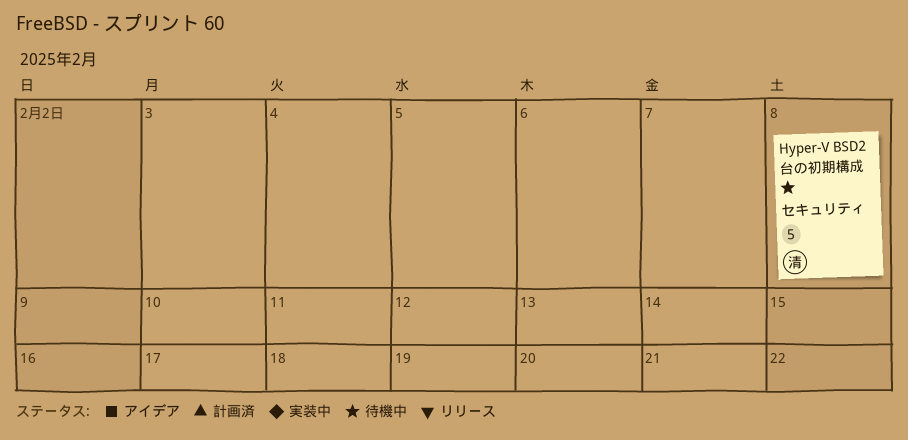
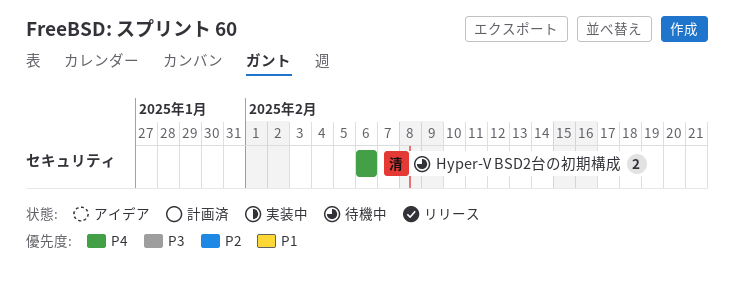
Hyper-V BSD2台の初期構成, estimate: 5 -> 2
Hyper-V BSD2台の初期構成, due: Feb 8 -> Feb 6

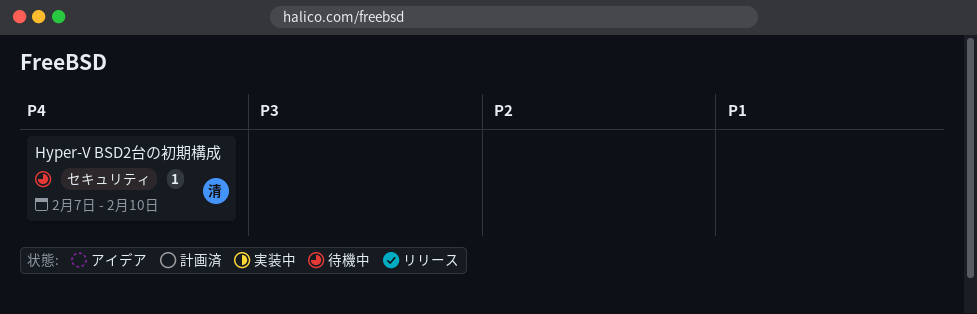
Hyper-V BSD2台の初期構成, estimate: 2 -> 1
Hyper-V BSD2台の初期構成, start: Feb 6 -> Feb 7
Hyper-V BSD2台の初期構成, due: Feb 6 -> Feb 10

